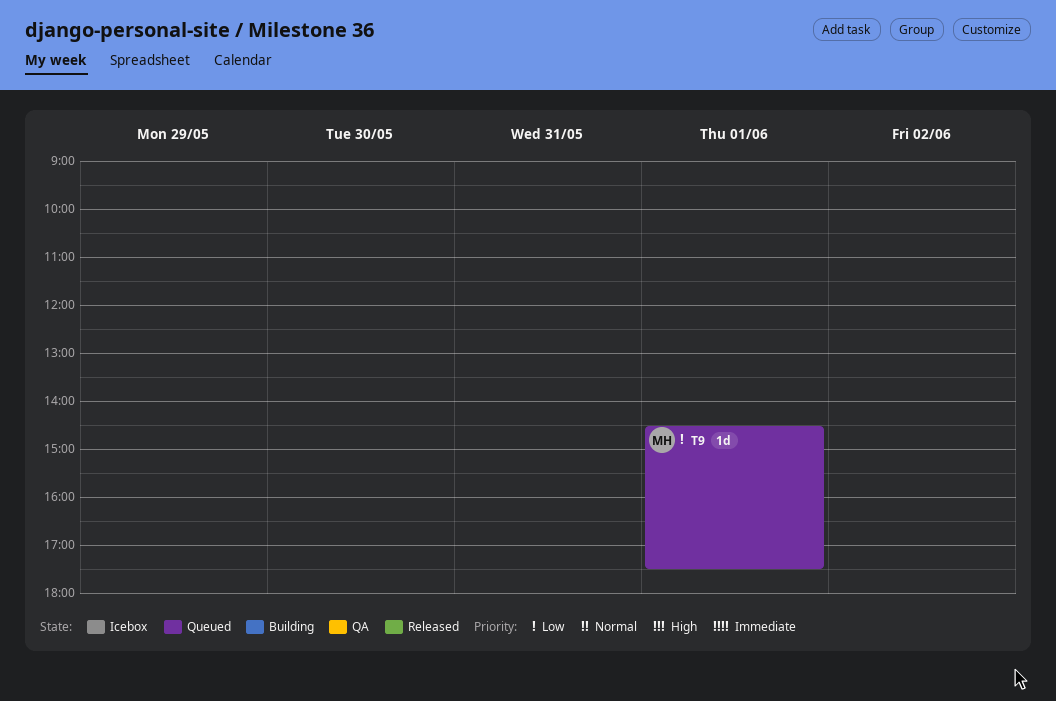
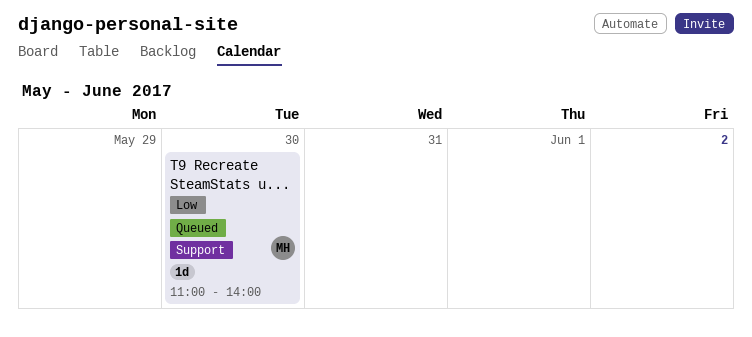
T9, day: Jun 1 -> May 30
T9, begins: 14:30 -> 11:00
T9, ends: 17:30 -> 14:00

